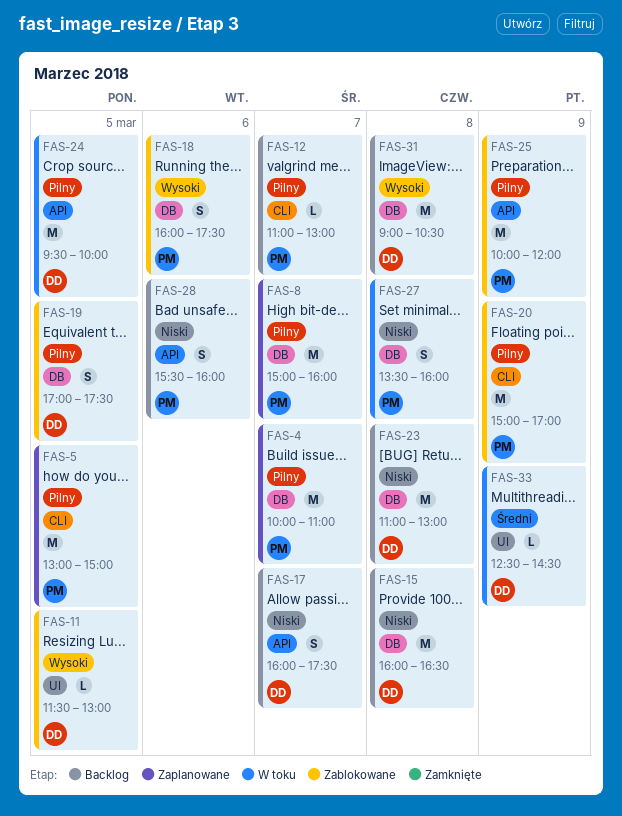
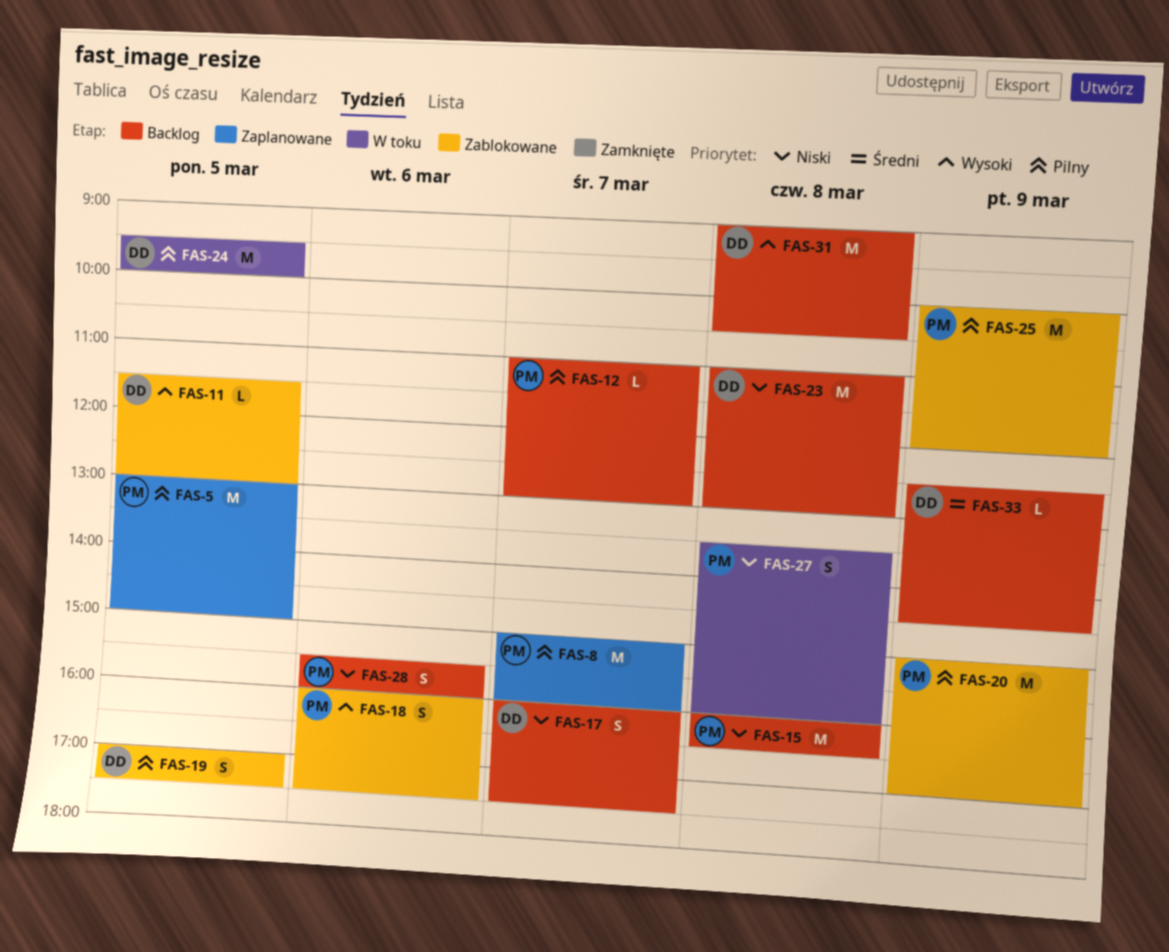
FAS-4: present -> none
FAS-15, owner: DD -> PM
FAS-33, status: W toku -> Backlog

